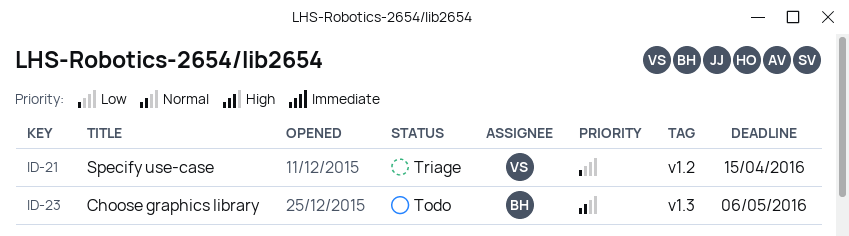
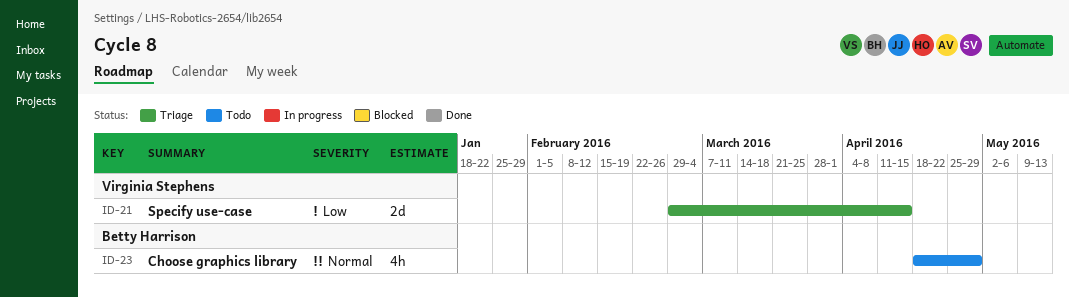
ID-23, due: May 6 -> Apr 29

